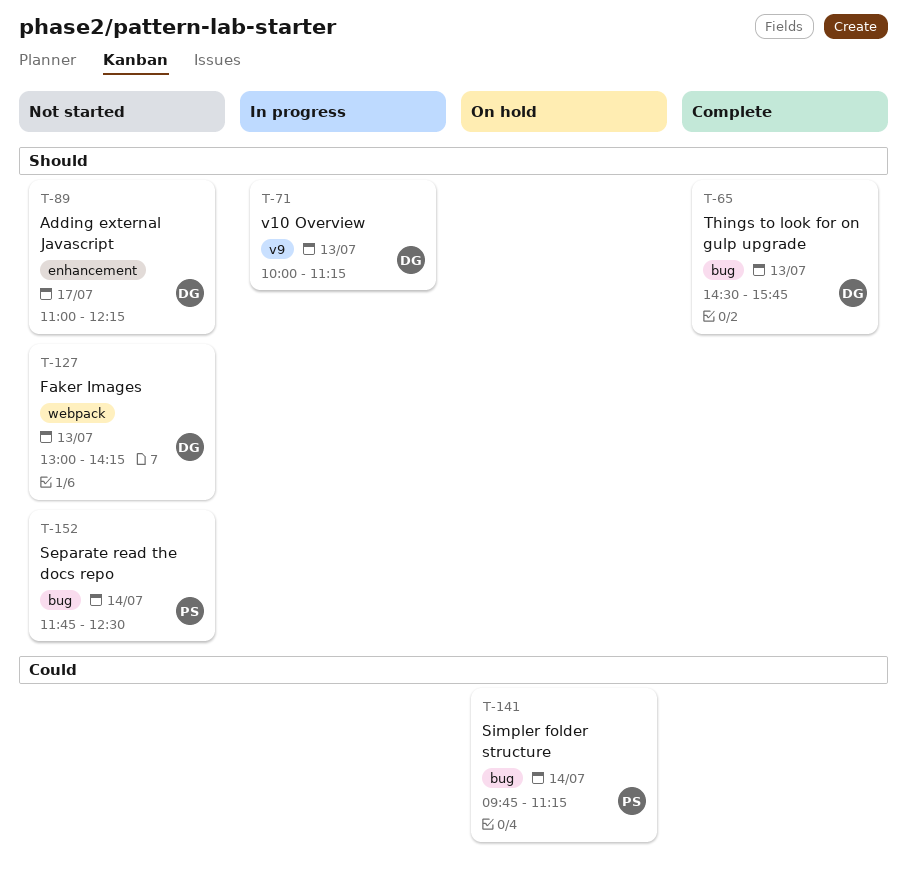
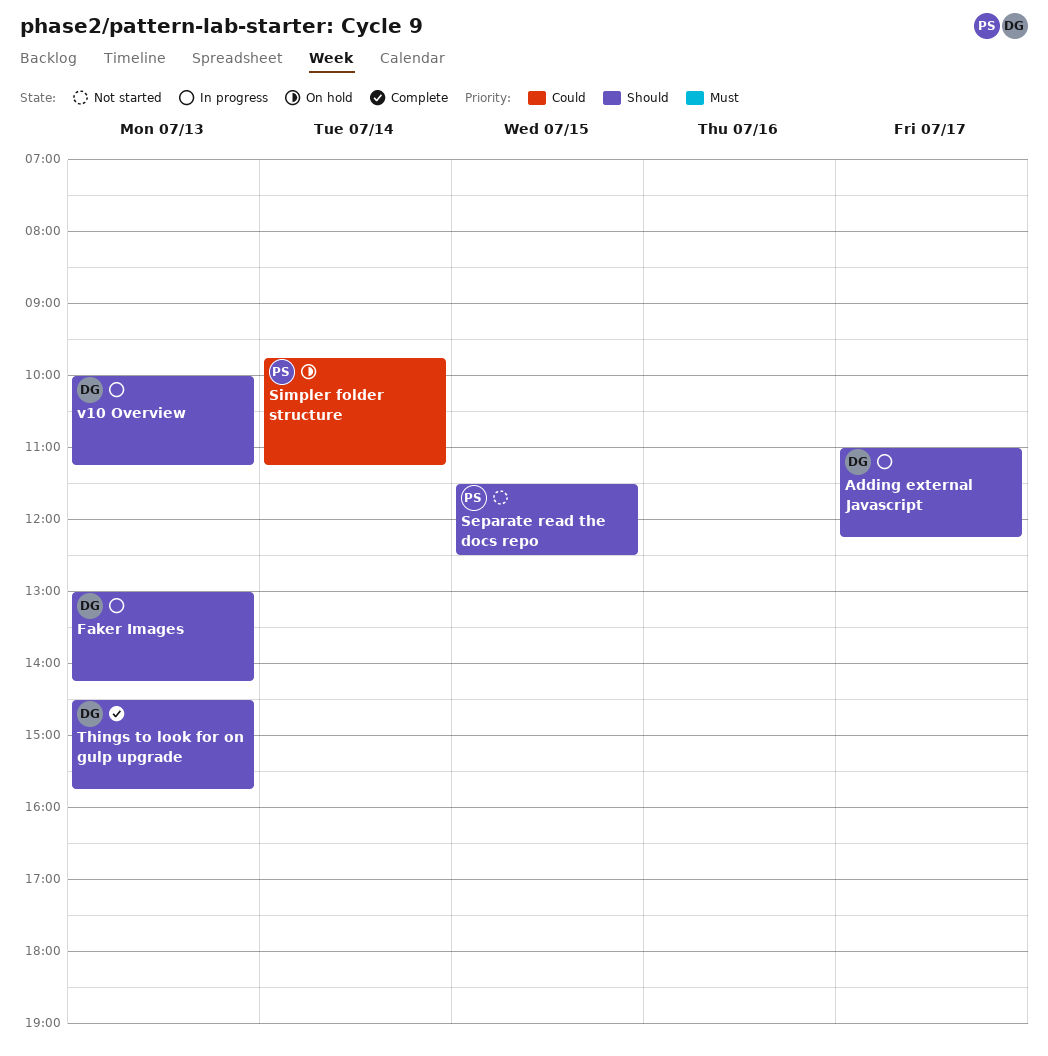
Adding external Javascript, status: Not started -> In progress
Faker Images, status: Not started -> In progress
Separate read the docs repo, day: Jul 14 -> Jul 15
Separate read the docs repo, begins: 11:45 -> 11:30

